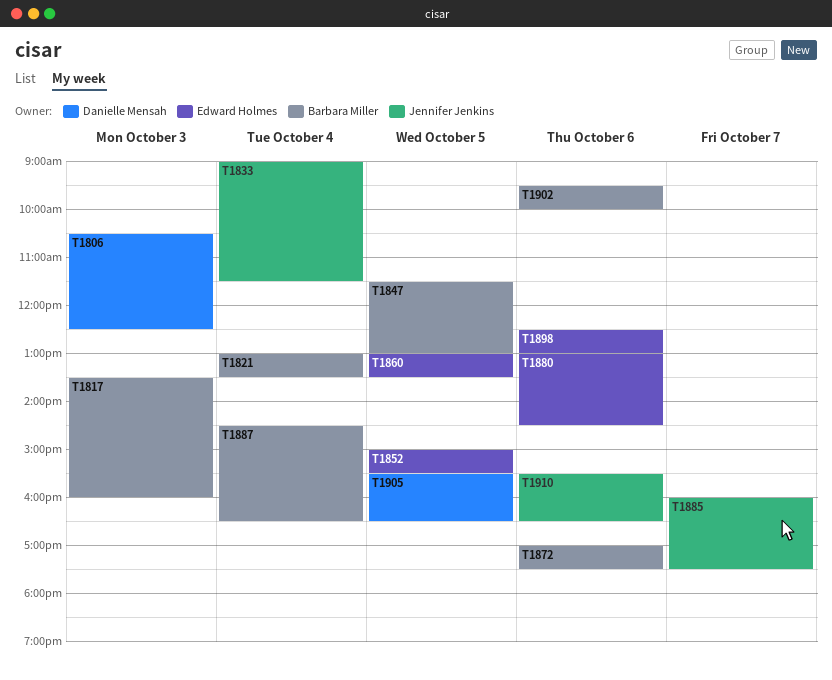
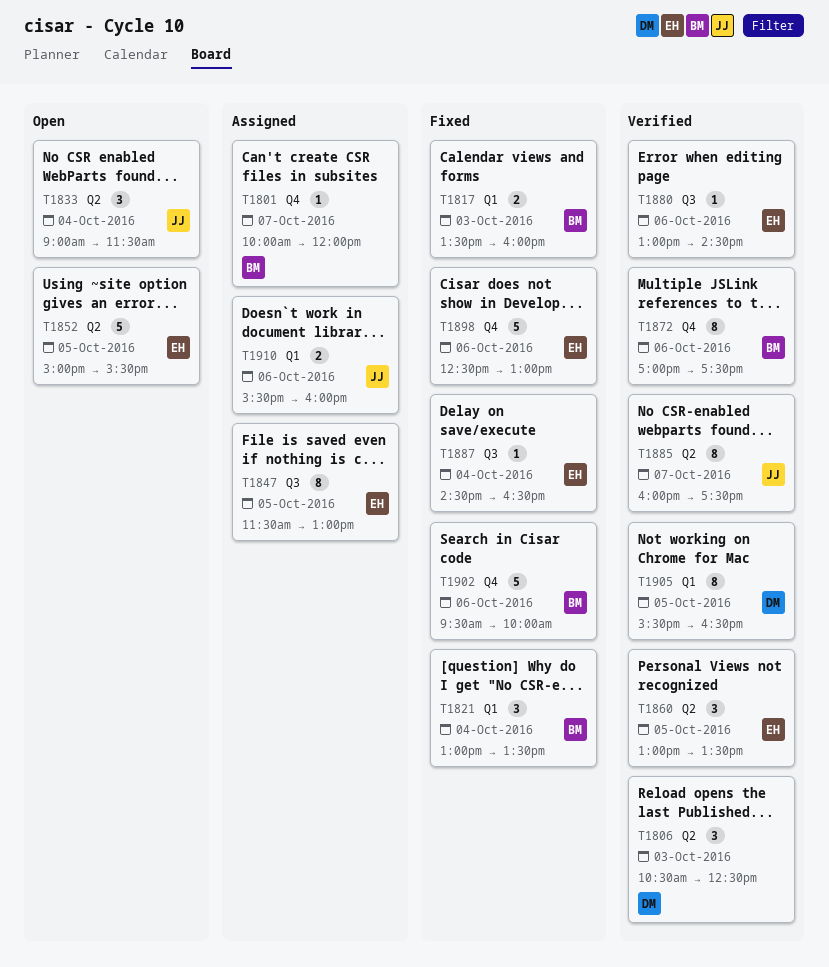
T1801: none -> present
T1847, owner: Barbara Miller -> Edward Holmes
T1887, owner: Barbara Miller -> Edward Holmes
T1910, ends: 16:30 -> 16:00

